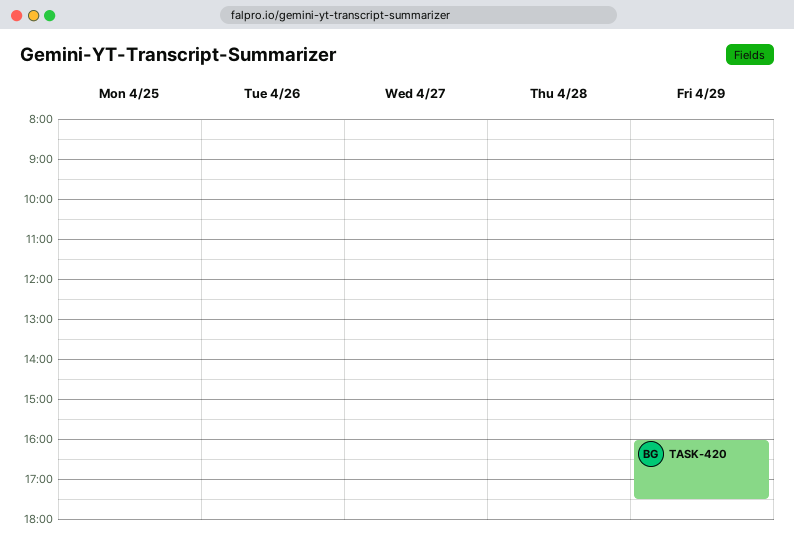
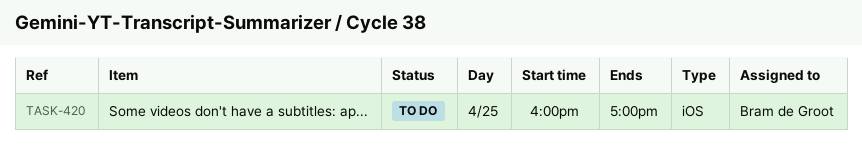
TASK-420, day: Apr 29 -> Apr 25
TASK-420, ends: 17:30 -> 17:00

